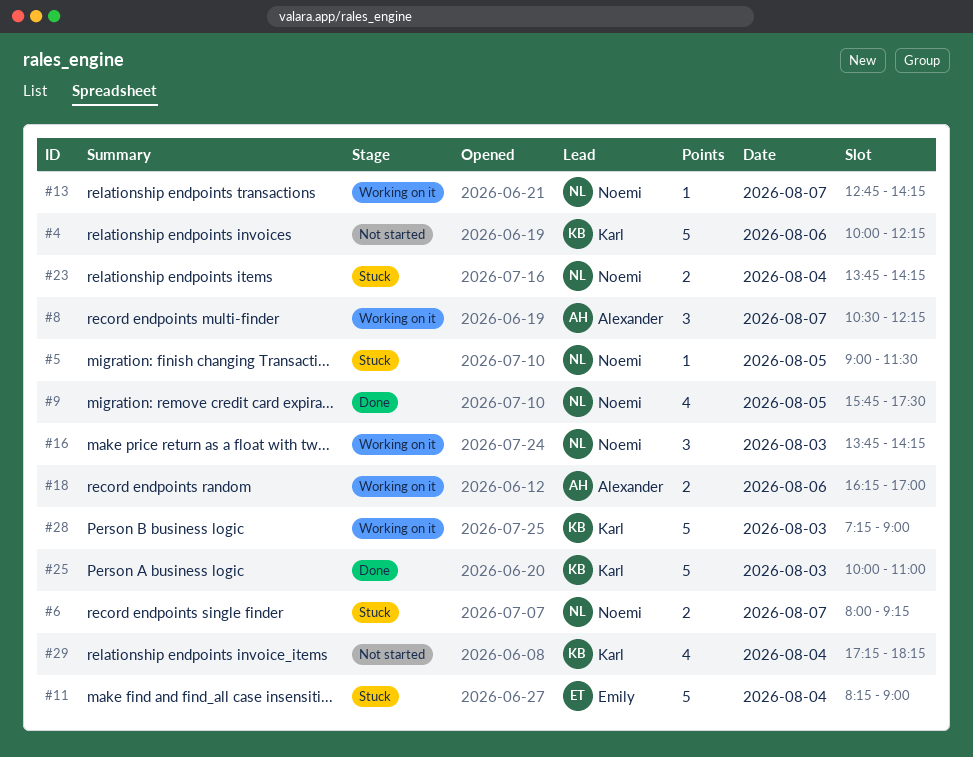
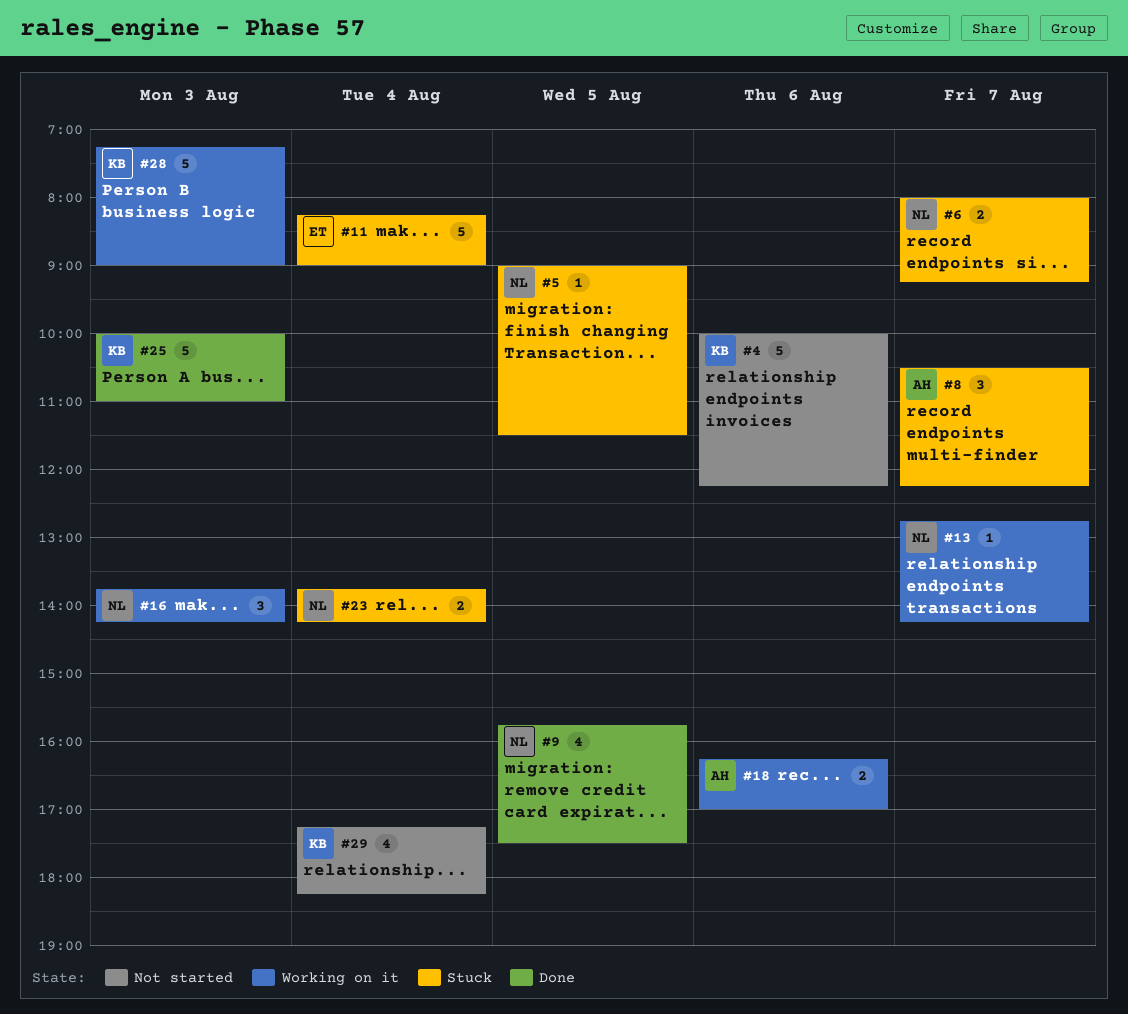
#8, status: Working on it -> Stuck

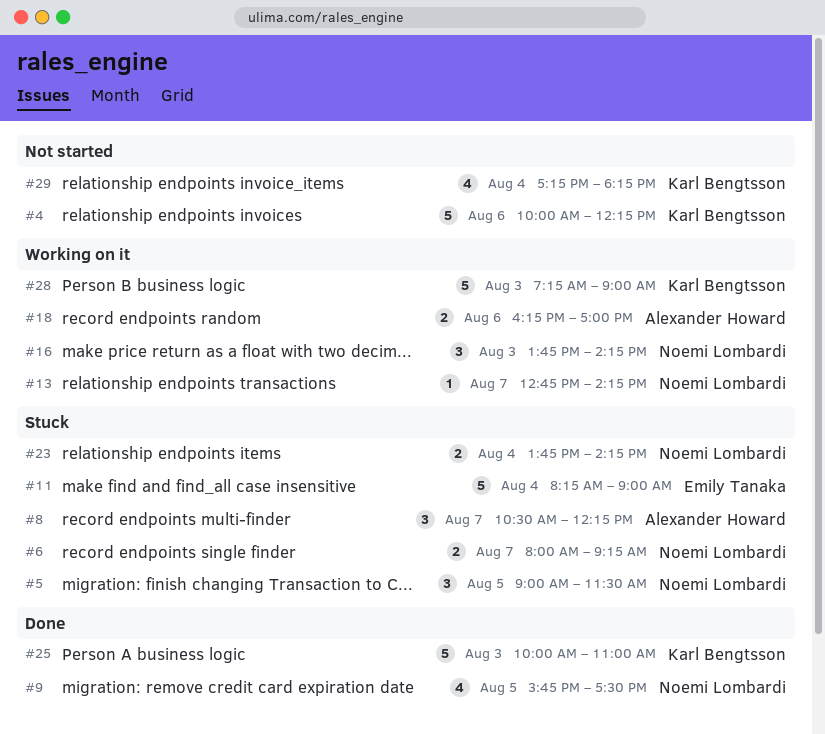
#5, estimate: 1 -> 3

